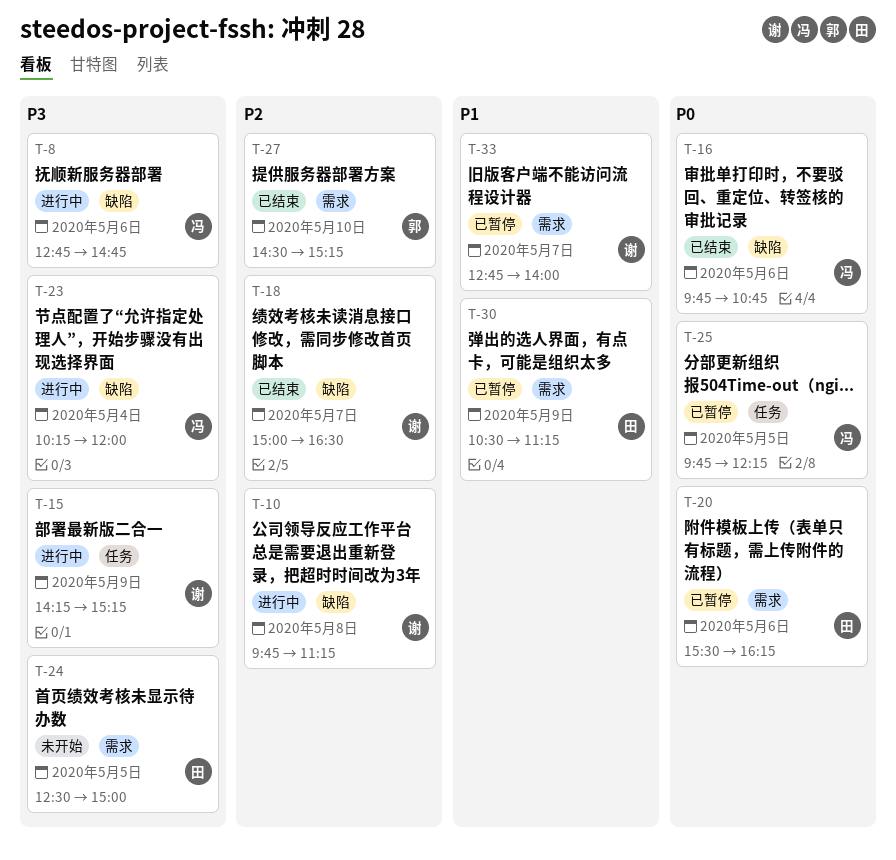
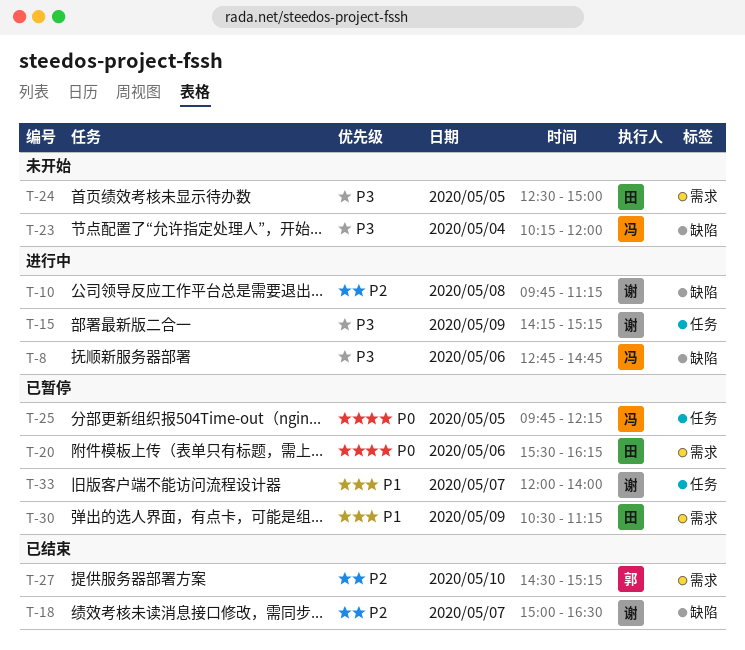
T-16: present -> none
T-23, status: 进行中 -> 未开始
T-33, label: 需求 -> 任务
T-33, begins: 12:45 -> 12:00

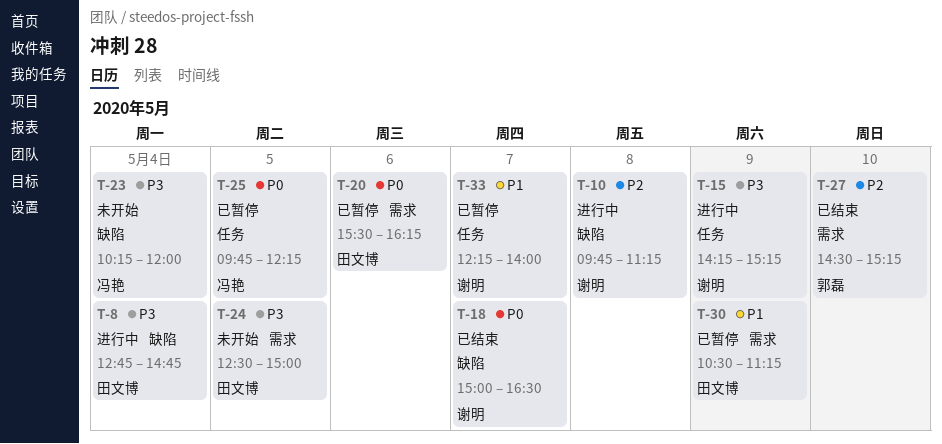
T-8, owner: 冯艳 -> 田文博
T-8, day: May 6 -> May 4
T-18, priority: P2 -> P0
T-33, begins: 12:00 -> 12:15

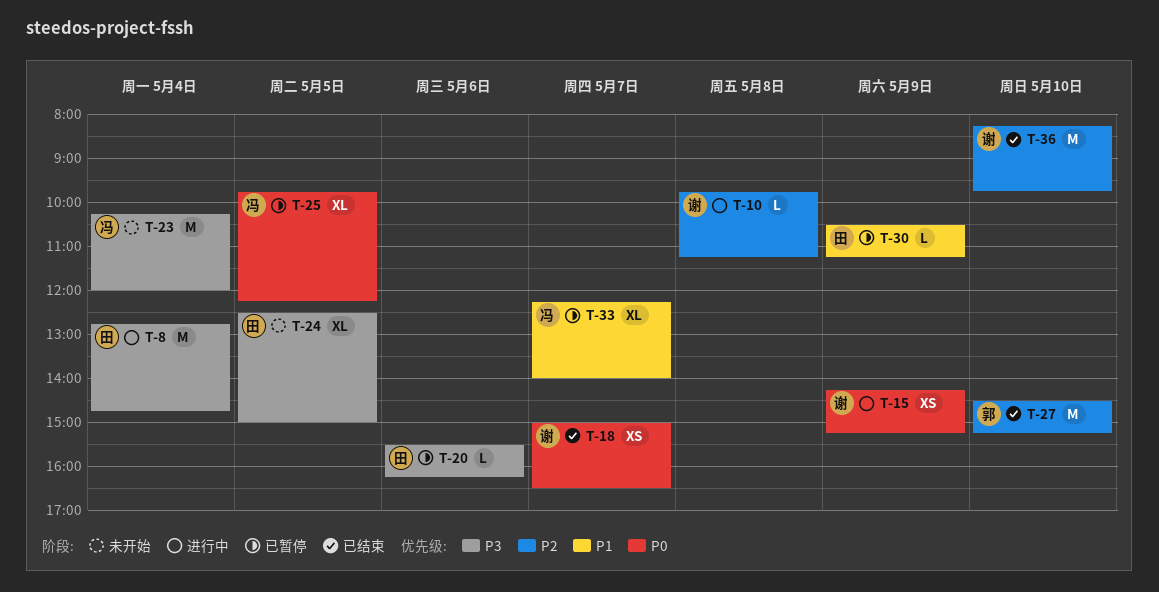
T-15, priority: P3 -> P0
T-20, priority: P0 -> P3
T-33, owner: 谢明 -> 冯艳
T-36: none -> present

